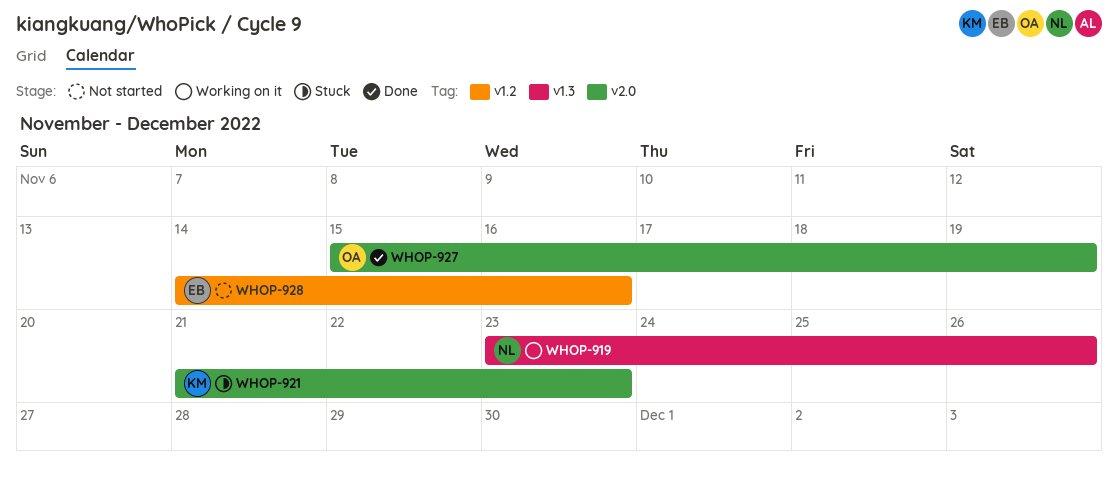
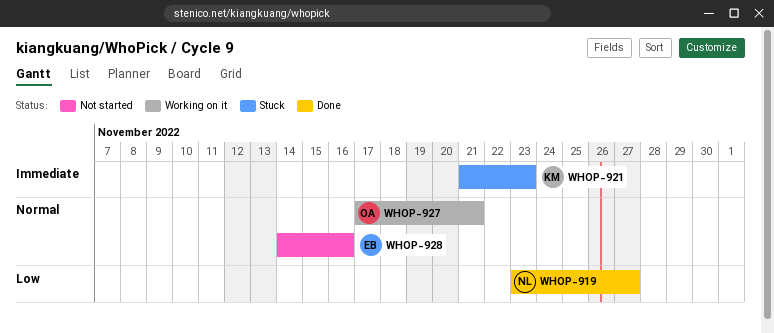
WHOP-919, status: Working on it -> Done
WHOP-919, due: Nov 26 -> Nov 27
WHOP-927, status: Done -> Working on it
WHOP-927, start: Nov 15 -> Nov 17
WHOP-927, due: Nov 19 -> Nov 21

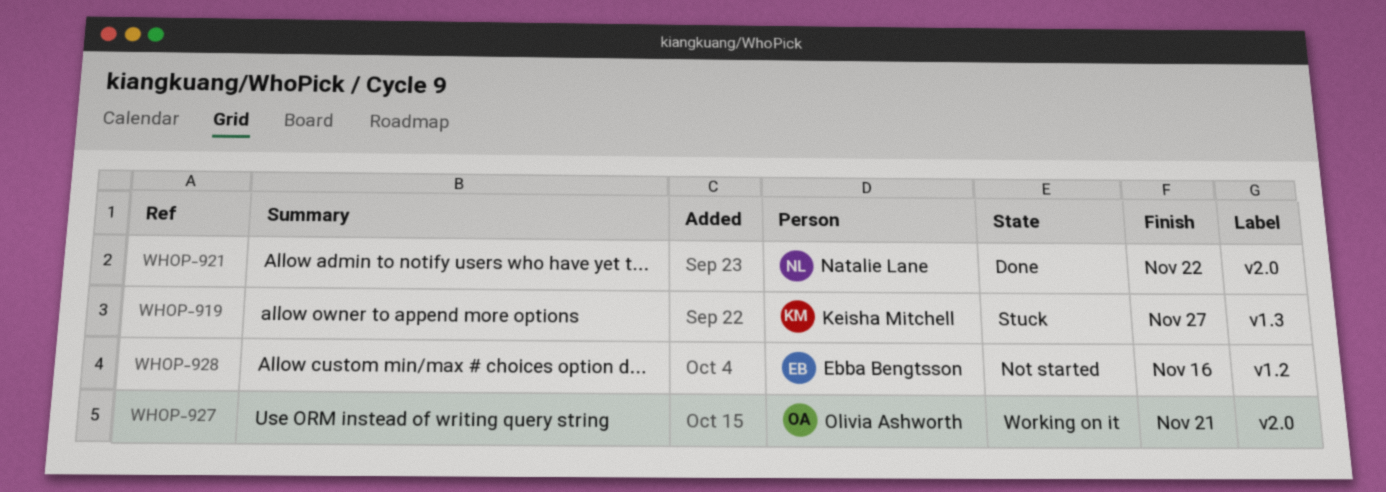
WHOP-919, status: Done -> Stuck
WHOP-919, owner: Natalie Lane -> Keisha Mitchell
WHOP-921, status: Stuck -> Done
WHOP-921, owner: Keisha Mitchell -> Natalie Lane
WHOP-921, due: Nov 23 -> Nov 22

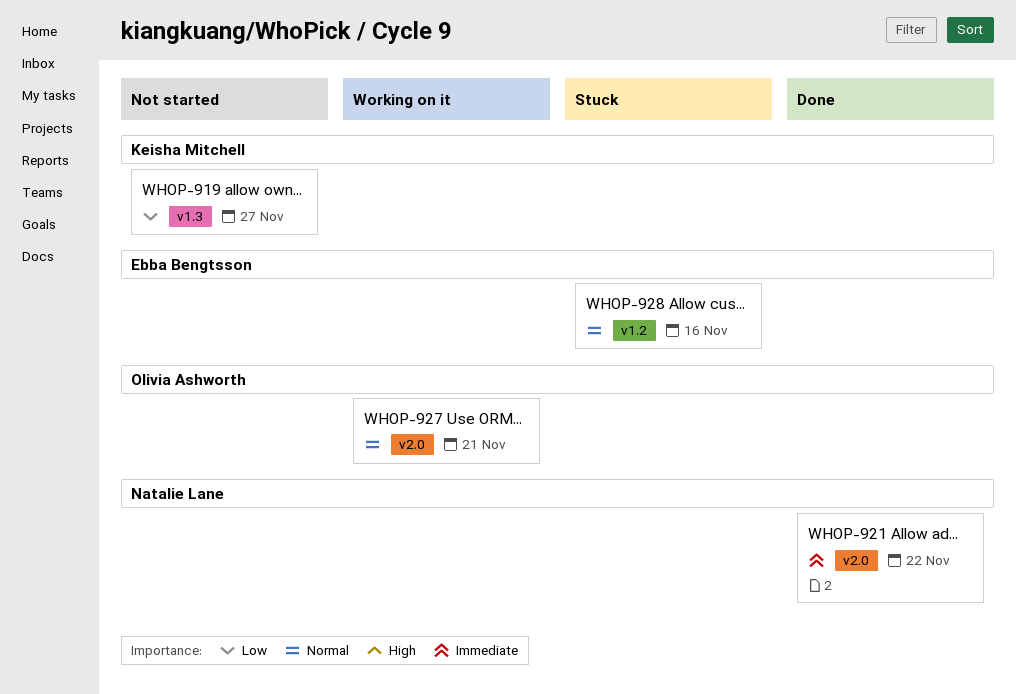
WHOP-919, status: Stuck -> Not started
WHOP-928, status: Not started -> Stuck

